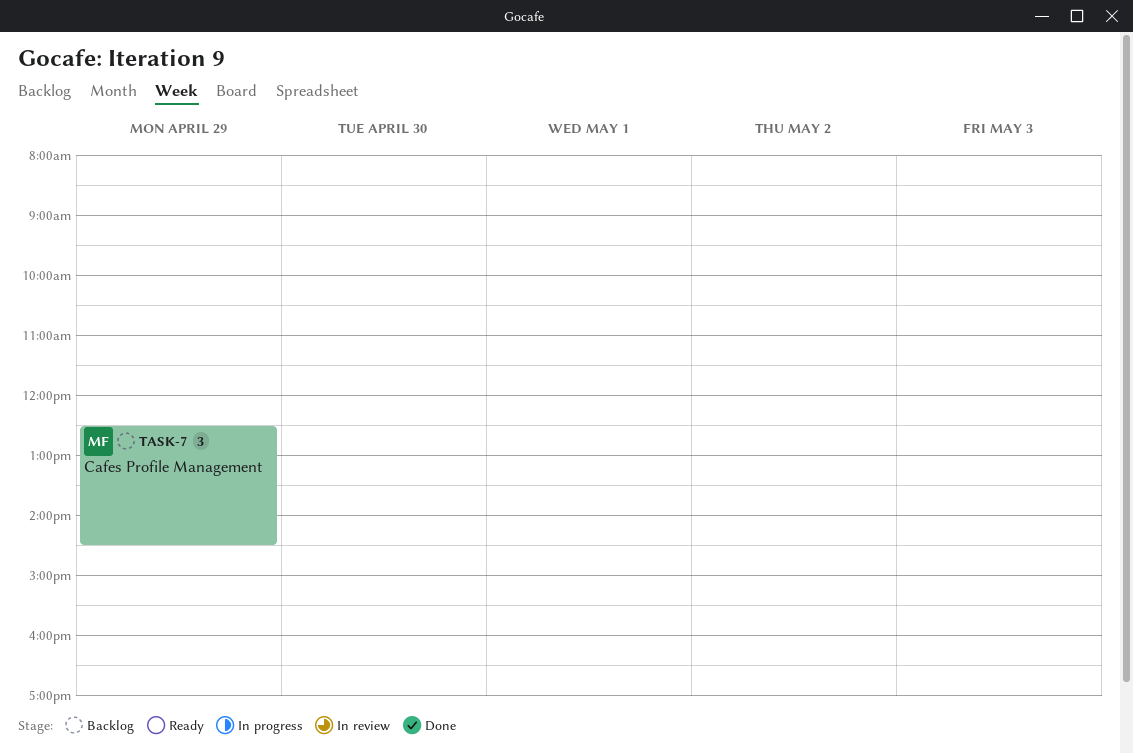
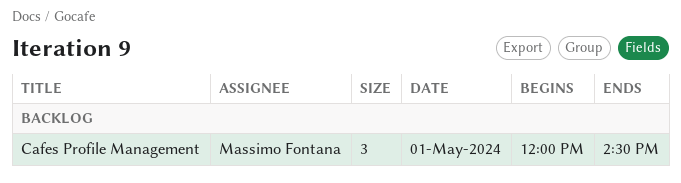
Cafes Profile Management, day: Apr 29 -> May 1
Cafes Profile Management, begins: 12:30 -> 12:00

